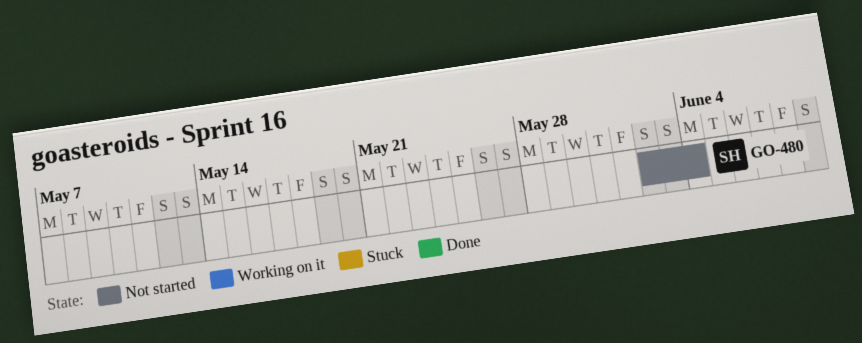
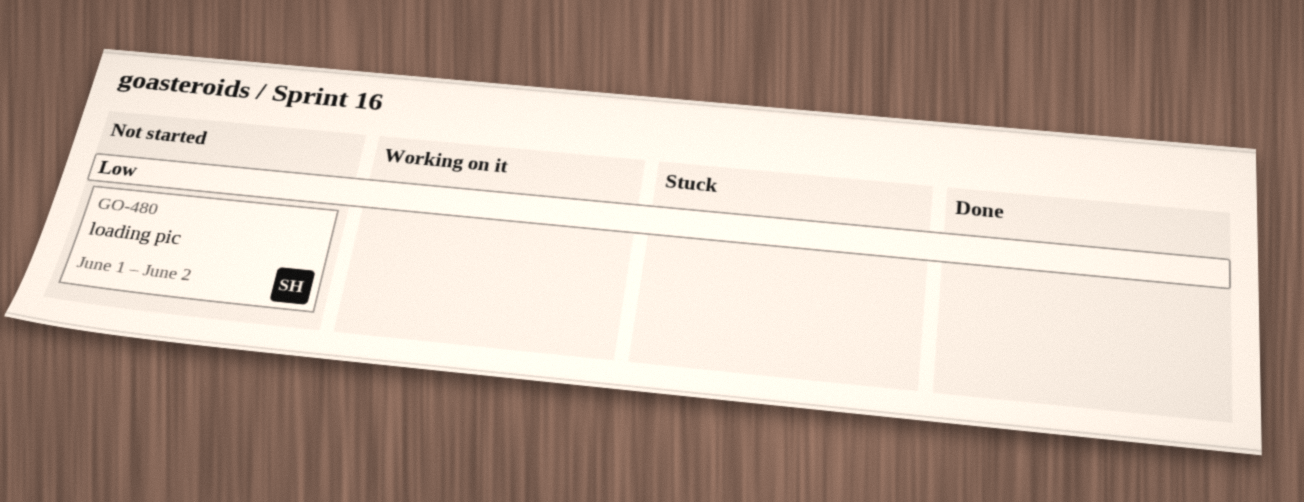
GO-480, start: Jun 2 -> Jun 1
GO-480, due: Jun 4 -> Jun 2

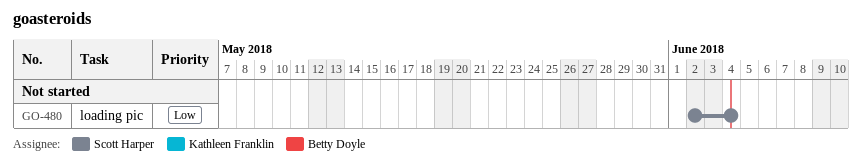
GO-480, start: Jun 1 -> Jun 2
GO-480, due: Jun 2 -> Jun 4

